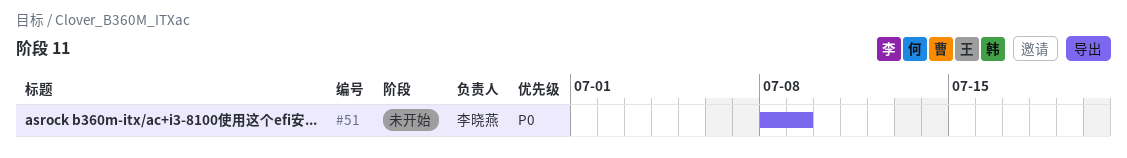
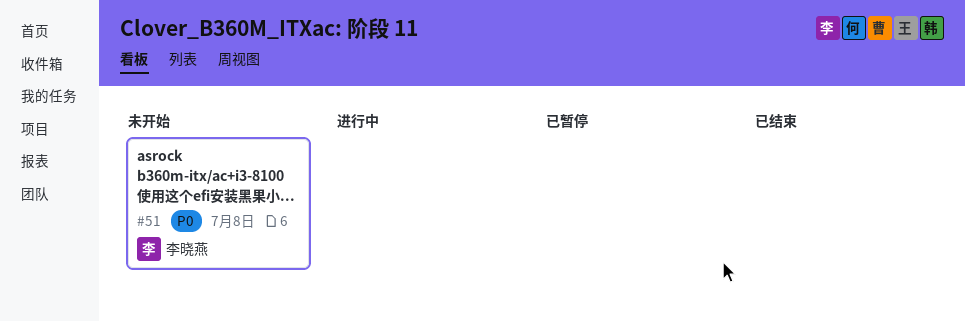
#51, due: Jul 9 -> Jul 8

